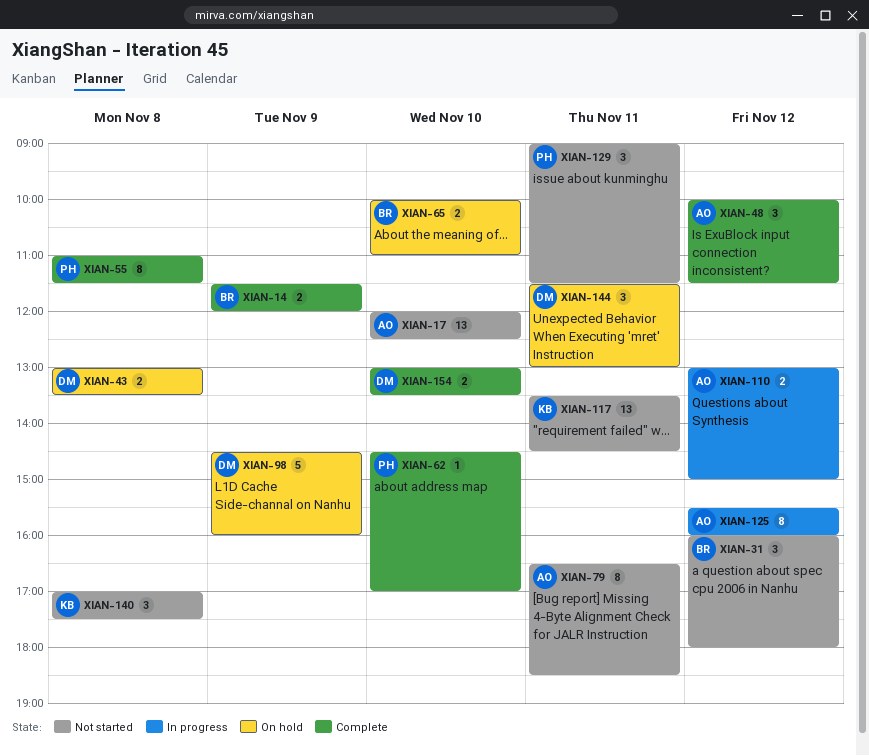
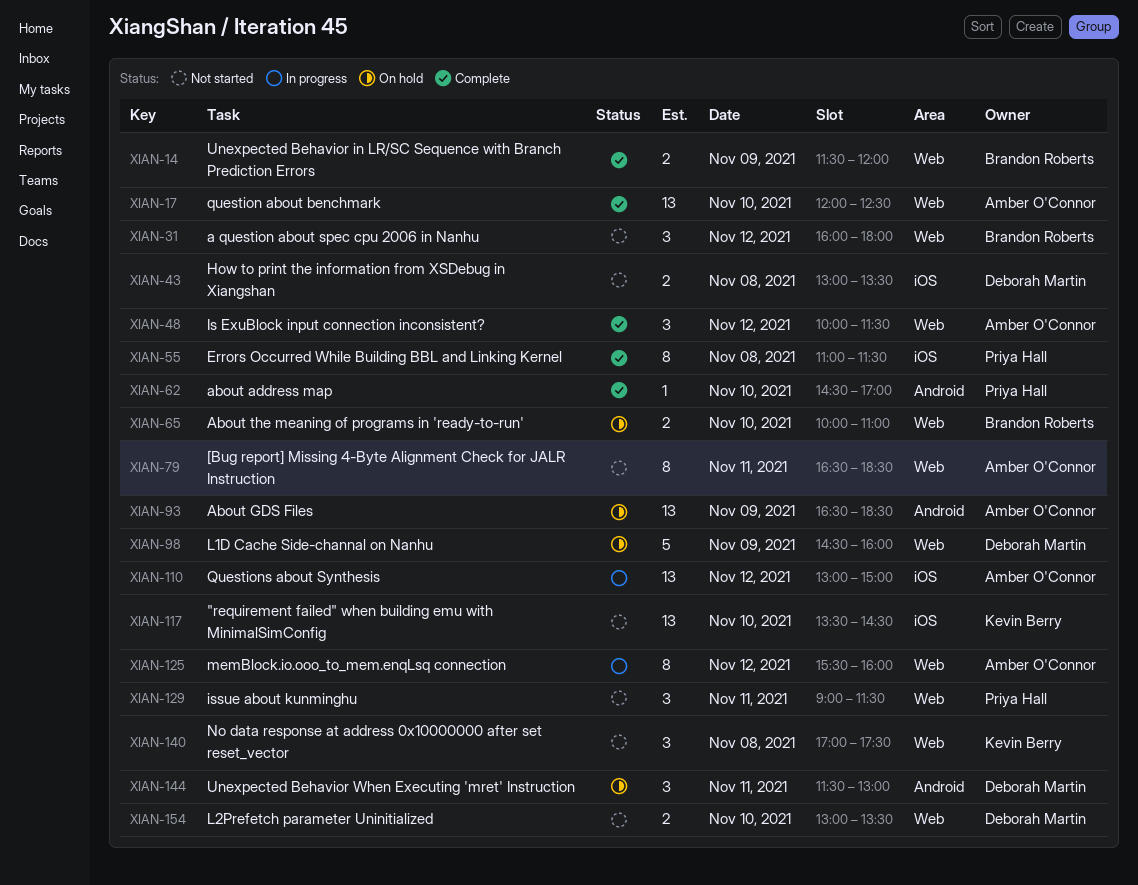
XIAN-17, status: Not started -> Complete
XIAN-43, status: On hold -> Not started
XIAN-93: none -> present
XIAN-110, estimate: 2 -> 13
XIAN-117, day: Nov 11 -> Nov 10
XIAN-154, status: Complete -> Not started

